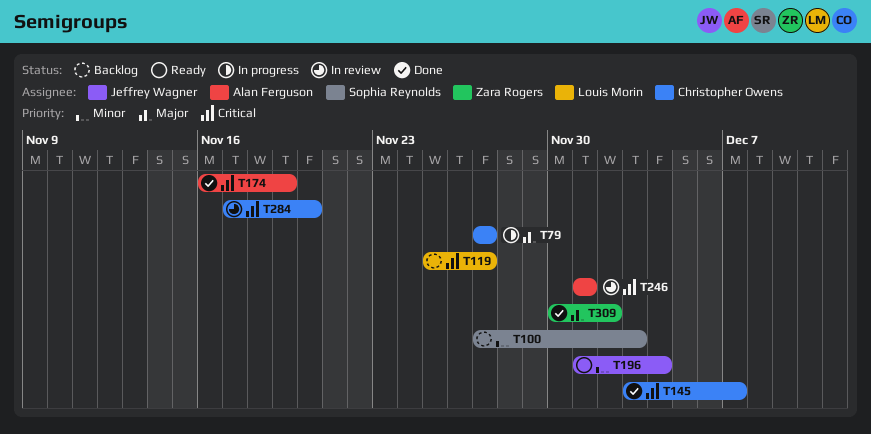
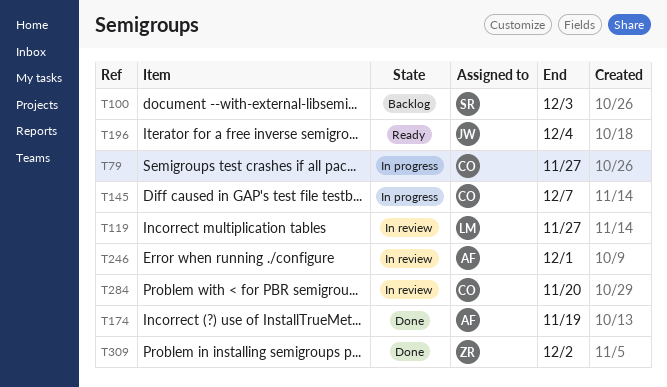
T119, status: Backlog -> In review
T145, status: Done -> In progress

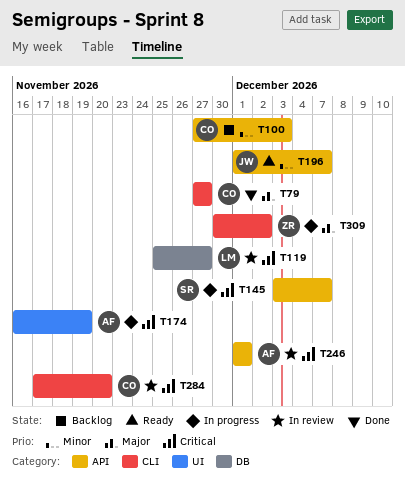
T79, status: In progress -> Done
T100, owner: SR -> CO
T145, owner: CO -> SR
T174, status: Done -> In progress
T196, due: Dec 4 -> Dec 7
T309, status: Done -> In progress

